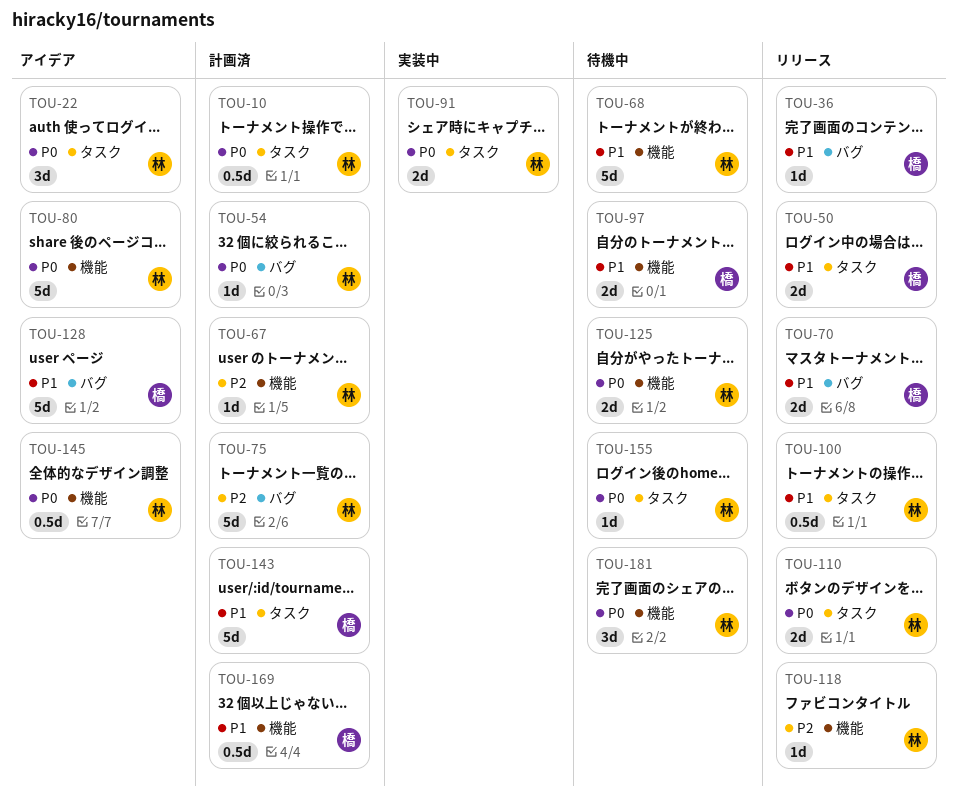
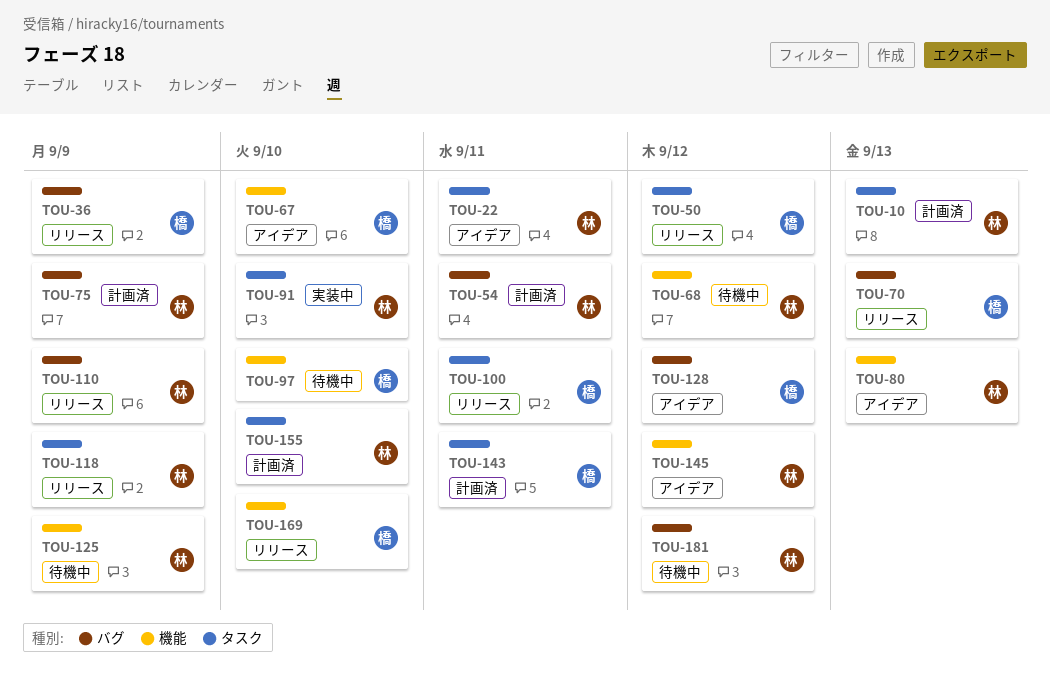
TOU-67, status: 計画済 -> アイデア
TOU-67, owner: 林 -> 橋
TOU-100, owner: 林 -> 橋
TOU-110, label: タスク -> バグ
TOU-118, label: 機能 -> タスク
TOU-155, status: 待機中 -> 計画済
TOU-169, status: 計画済 -> リリース
TOU-181, label: 機能 -> バグ

